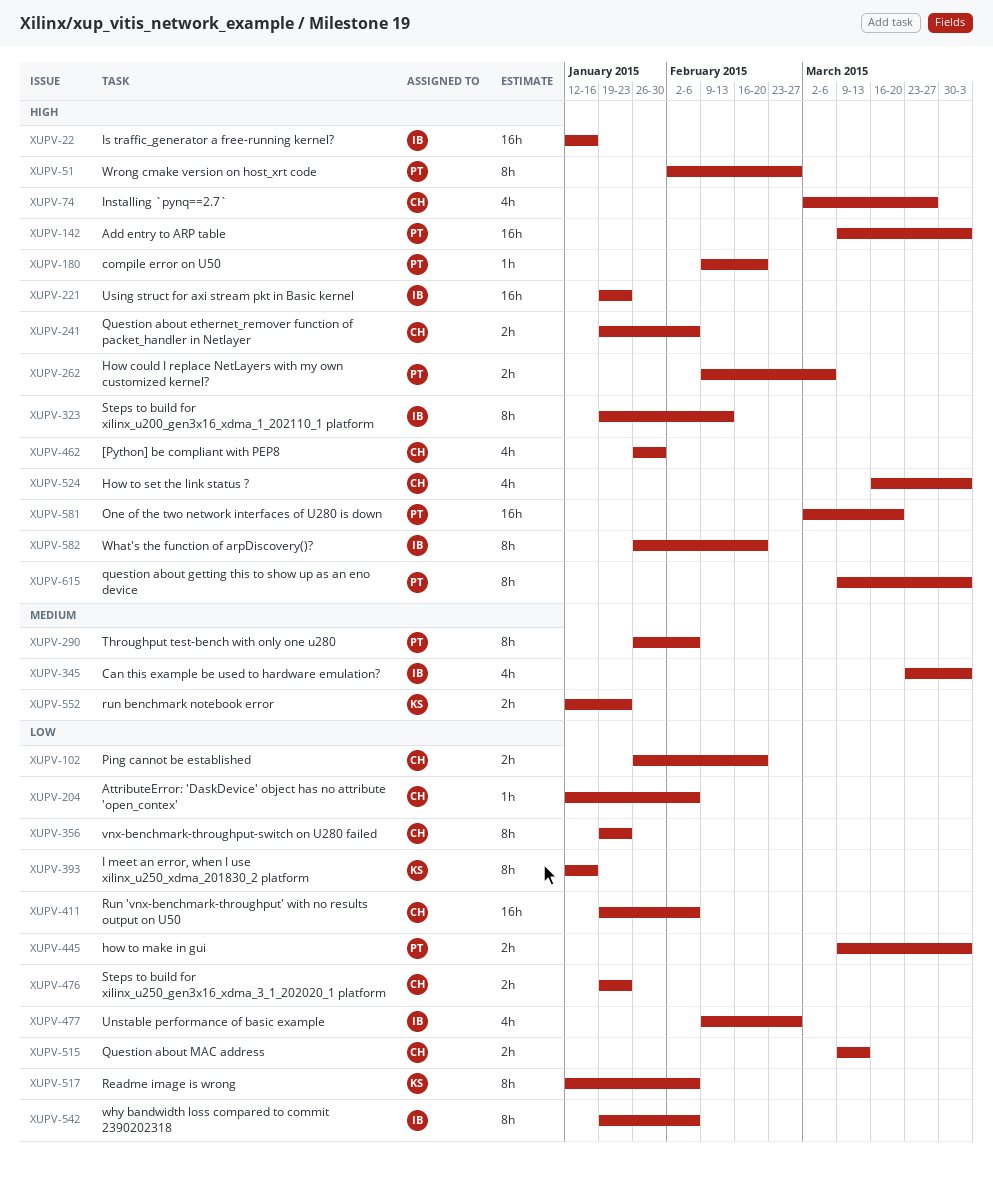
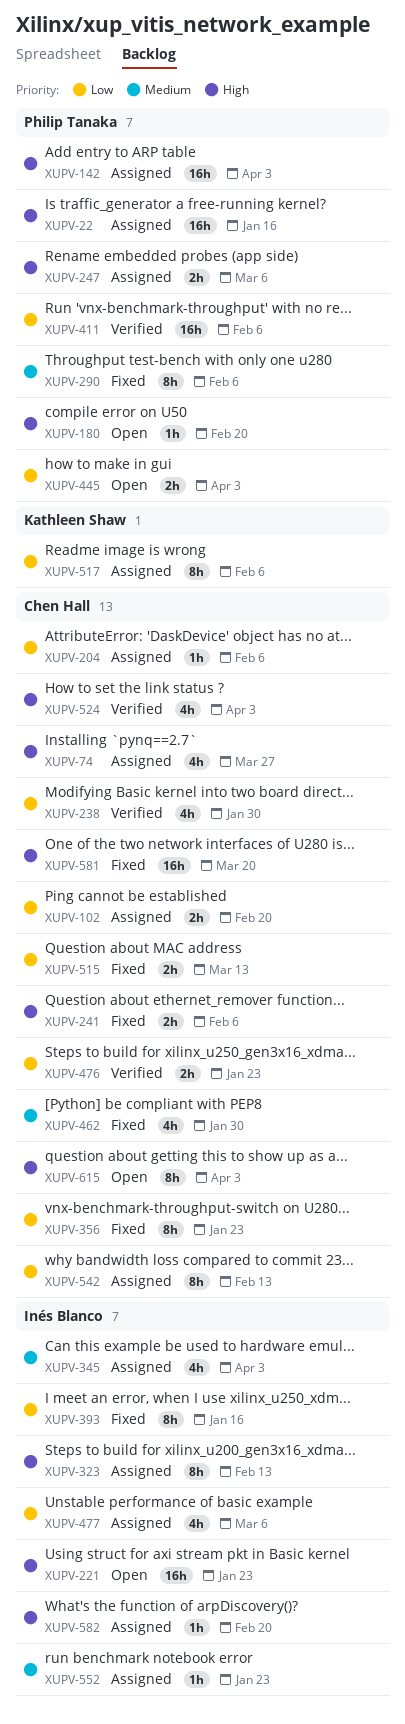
XUPV-22, owner: Inés Blanco -> Philip Tanaka
XUPV-51: present -> none
XUPV-238: none -> present
XUPV-247: none -> present
XUPV-262: present -> none
XUPV-393, owner: Kathleen Shaw -> Inés Blanco
XUPV-411, owner: Chen Hall -> Philip Tanaka
XUPV-462, priority: High -> Medium
XUPV-477, due: Feb 27 -> Mar 6
XUPV-542, owner: Inés Blanco -> Chen Hall
XUPV-542, due: Feb 6 -> Feb 13
XUPV-552, owner: Kathleen Shaw -> Inés Blanco
XUPV-552, estimate: 2h -> 1h
XUPV-581, owner: Philip Tanaka -> Chen Hall
XUPV-582, estimate: 8h -> 1h
XUPV-615, owner: Philip Tanaka -> Chen Hall

